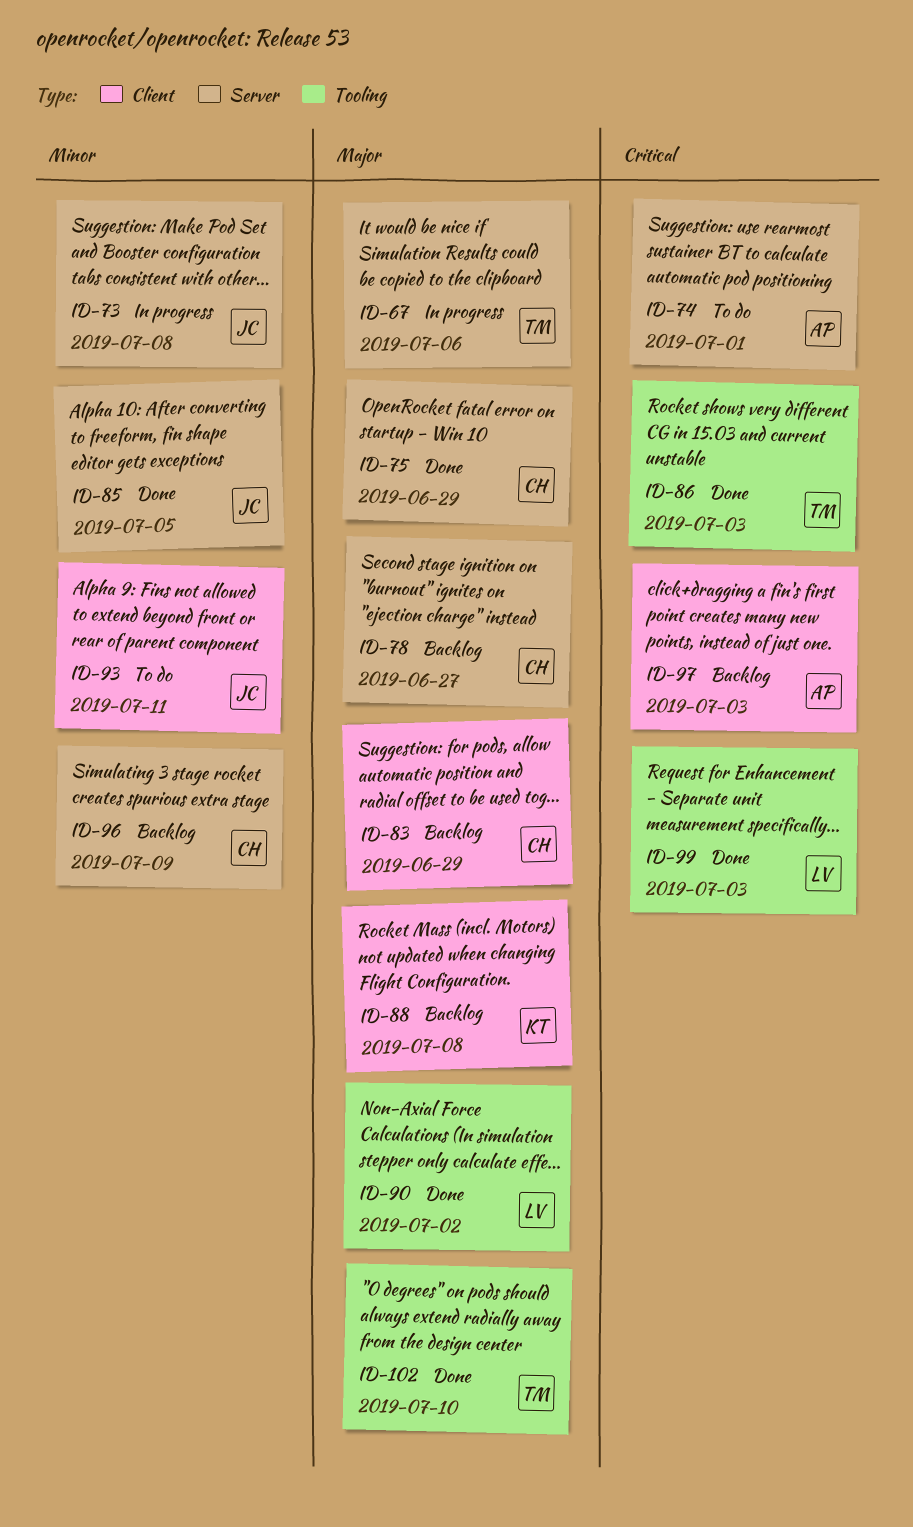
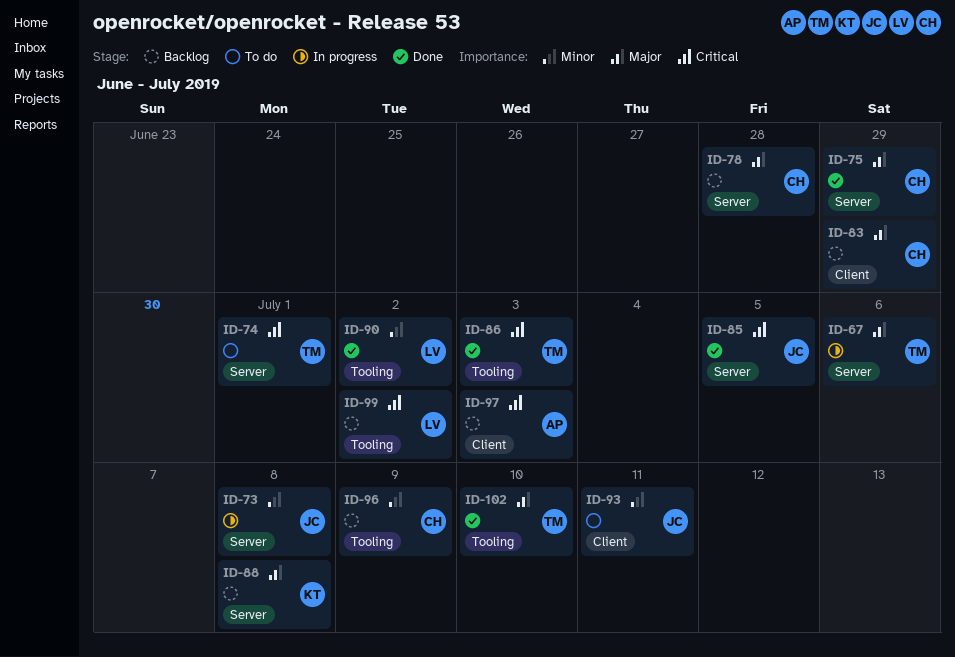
ID-74, owner: AP -> TM
ID-78, due: Jun 27 -> Jun 28
ID-85, priority: Minor -> Critical
ID-88, label: Client -> Server
ID-90, priority: Major -> Minor
ID-96, label: Server -> Tooling
ID-99, status: Done -> Backlog
ID-99, due: Jul 3 -> Jul 2

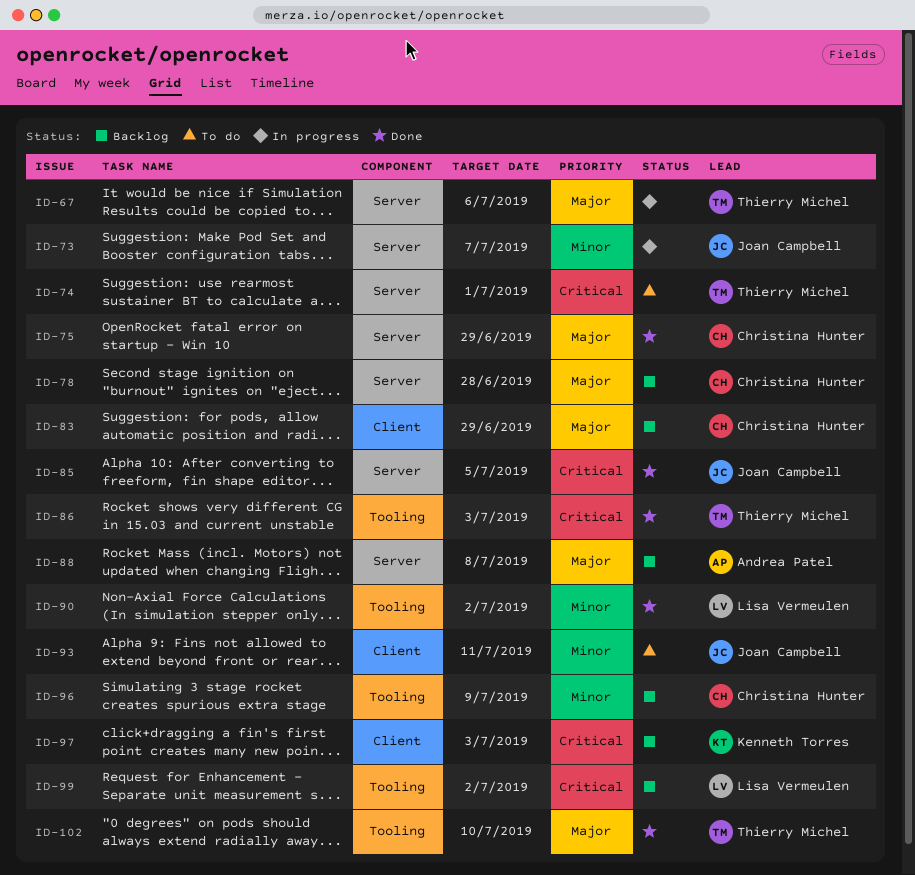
ID-73, due: Jul 8 -> Jul 7
ID-88, owner: Kenneth Torres -> Andrea Patel
ID-97, owner: Andrea Patel -> Kenneth Torres

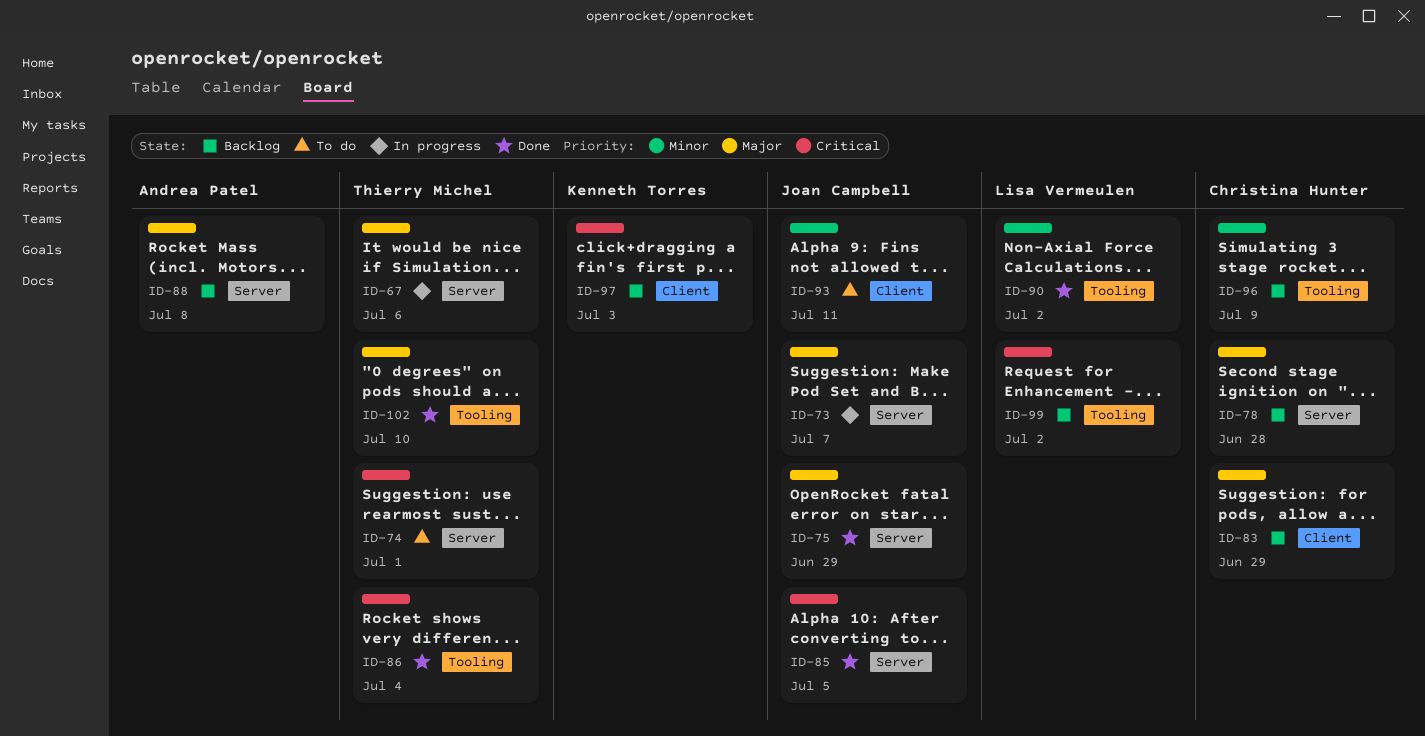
ID-73, priority: Minor -> Major
ID-75, owner: Christina Hunter -> Joan Campbell
ID-86, due: Jul 3 -> Jul 4

